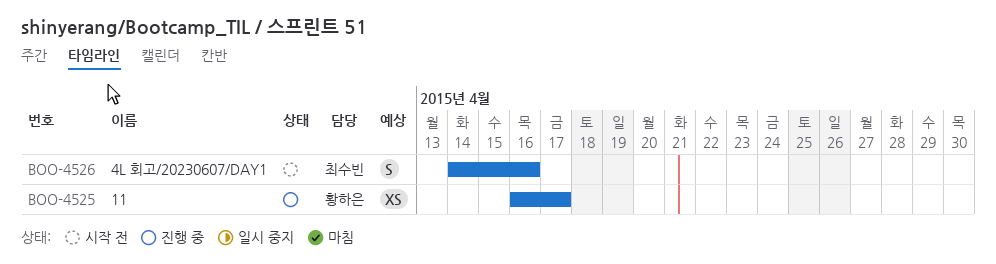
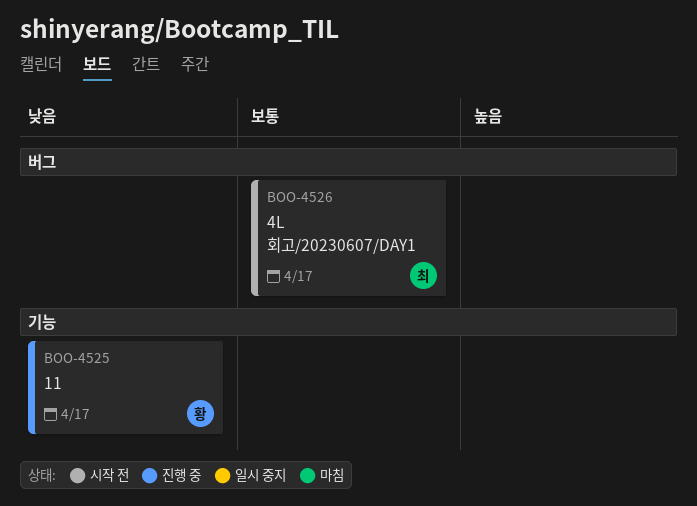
BOO-4526, due: Apr 16 -> Apr 17

